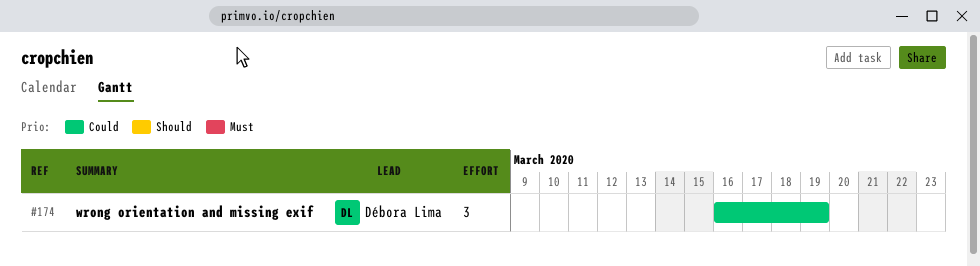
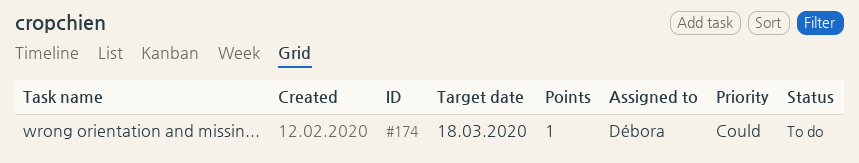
#174, estimate: 3 -> 1
#174, due: Mar 19 -> Mar 18

